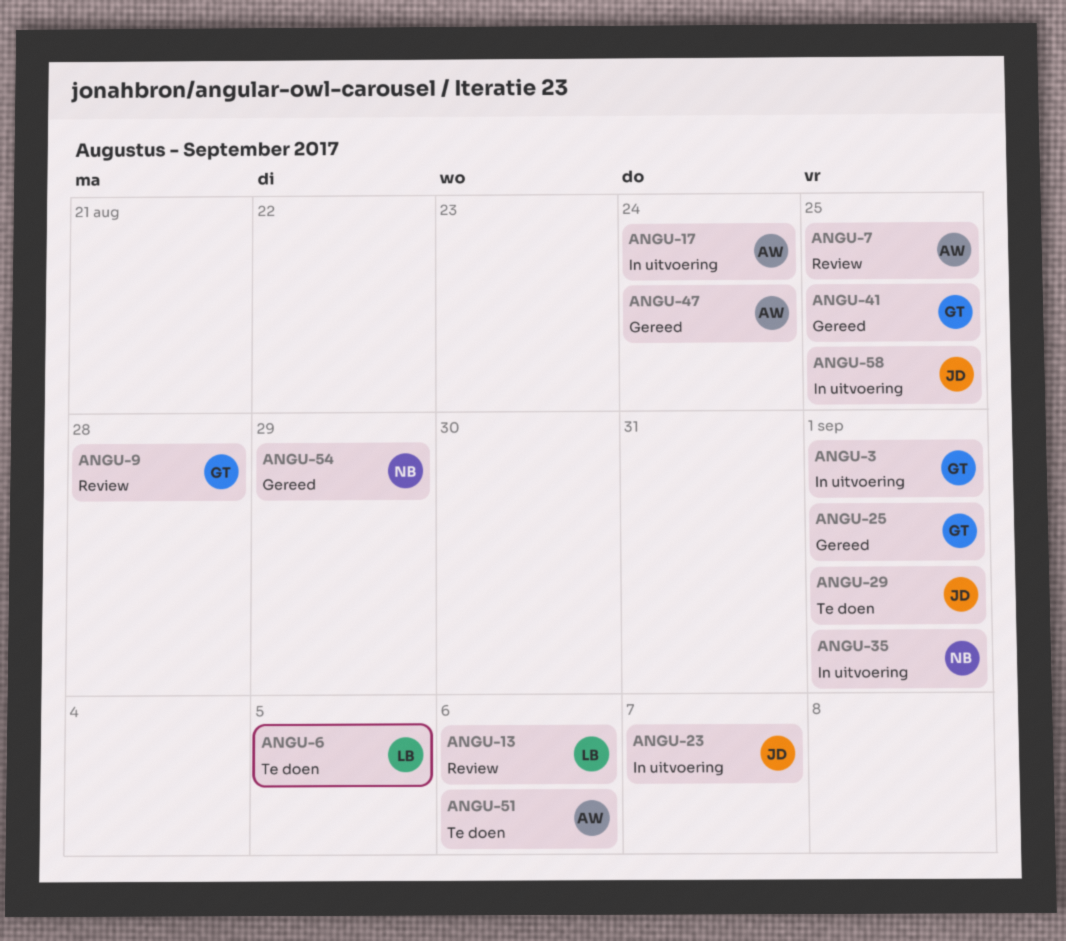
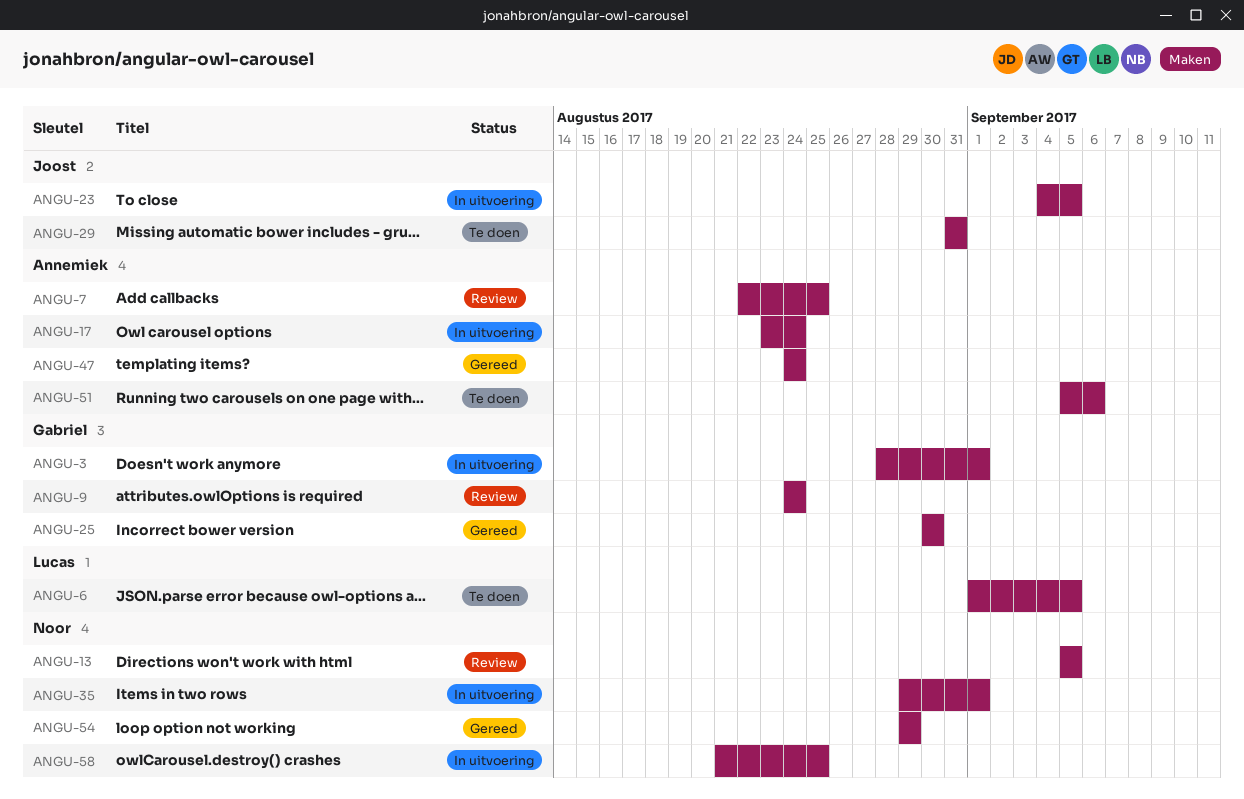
ANGU-9, due: Aug 28 -> Aug 24
ANGU-13, owner: Lucas -> Noor
ANGU-13, due: Sep 6 -> Sep 5
ANGU-23, due: Sep 7 -> Sep 5
ANGU-25, due: Sep 1 -> Aug 30
ANGU-29, due: Sep 1 -> Aug 31
ANGU-41: present -> none
ANGU-58, owner: Joost -> Noor

